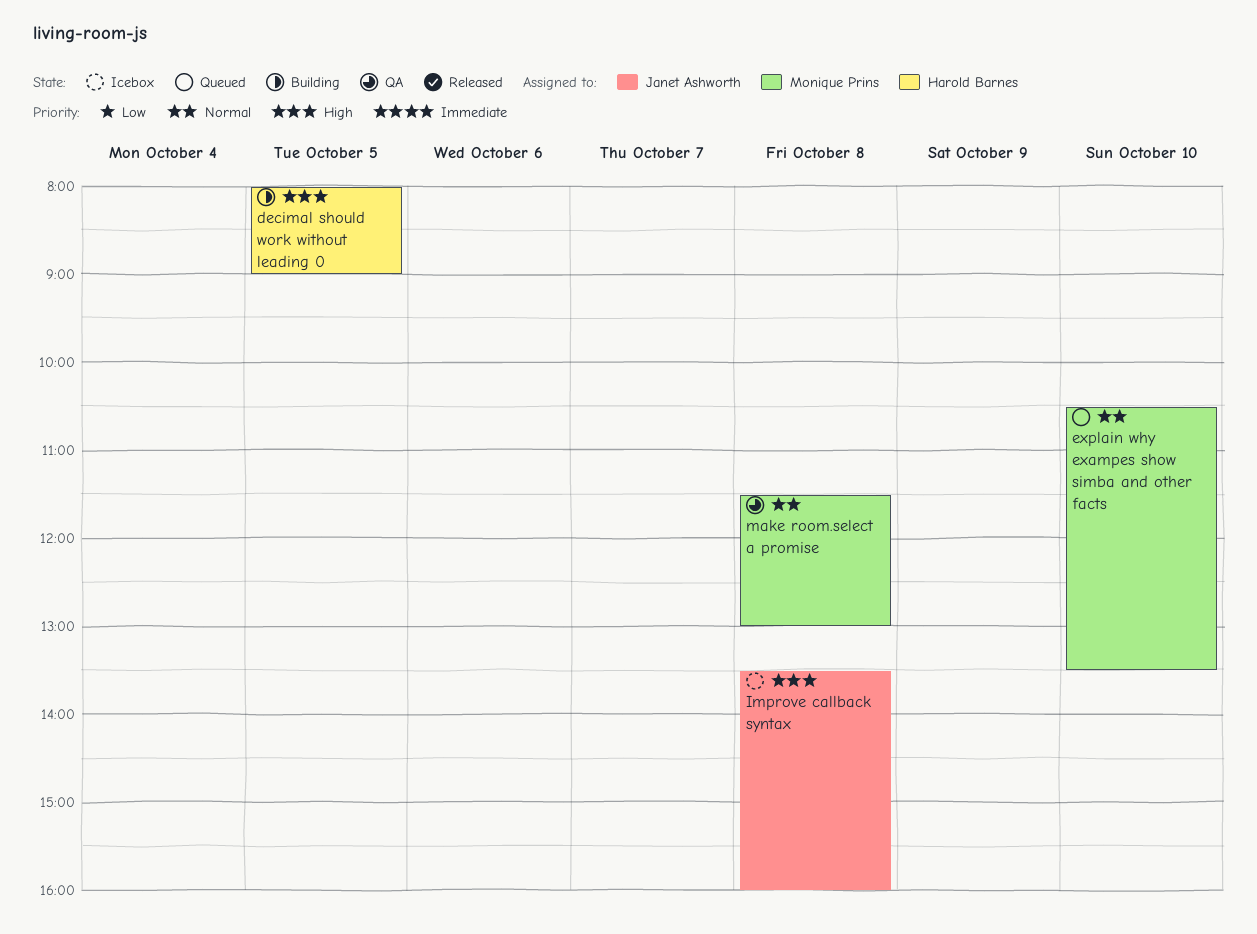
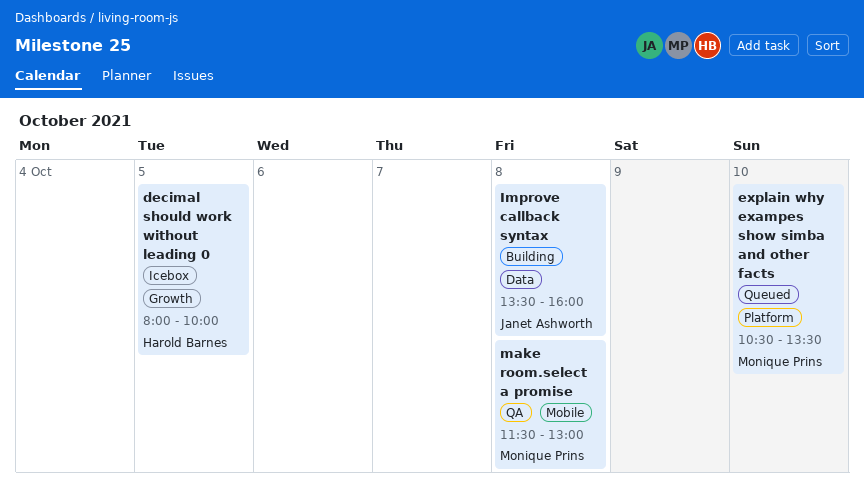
decimal should work without leading 0, status: Building -> Icebox
decimal should work without leading 0, ends: 09:00 -> 10:00
Improve callback syntax, status: Icebox -> Building

